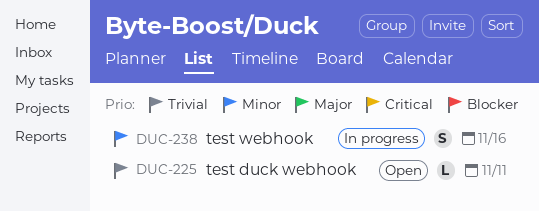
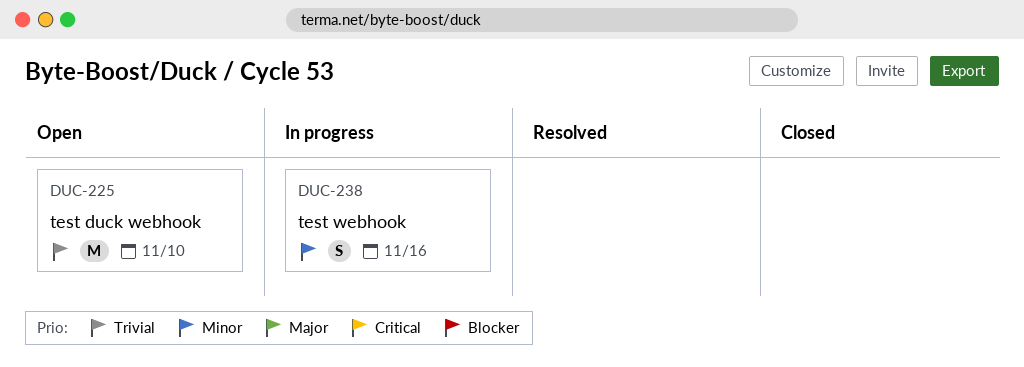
DUC-225, estimate: L -> M
DUC-225, due: Nov 11 -> Nov 10

